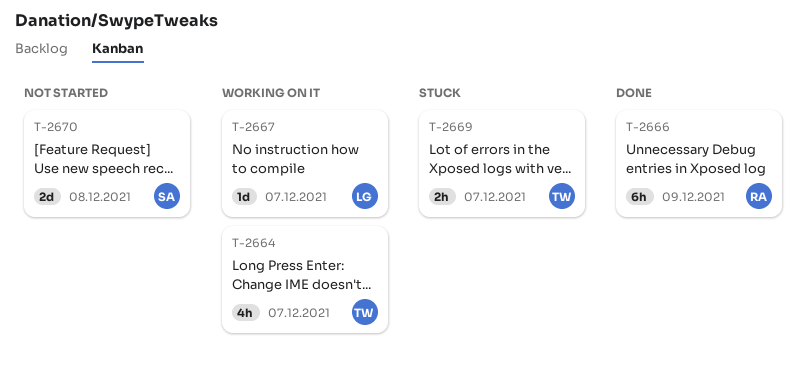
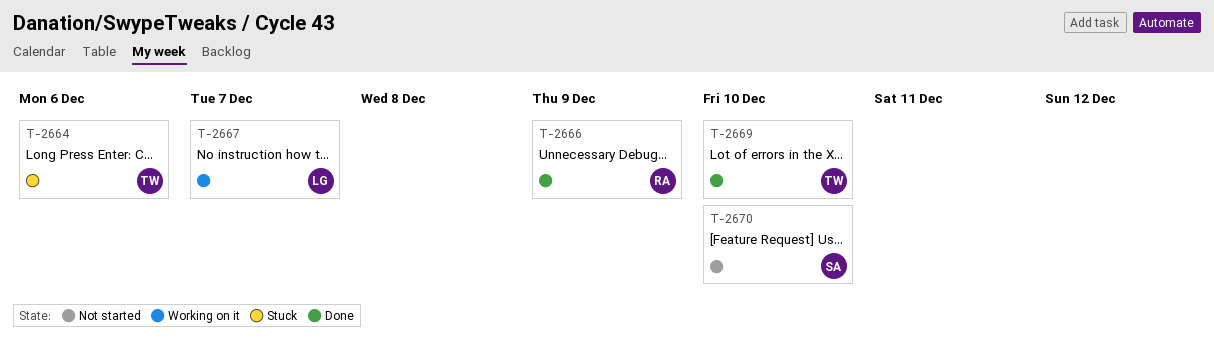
T-2664, status: Working on it -> Stuck
T-2664, due: Dec 7 -> Dec 6
T-2669, status: Stuck -> Done
T-2669, due: Dec 7 -> Dec 10
T-2670, due: Dec 8 -> Dec 10

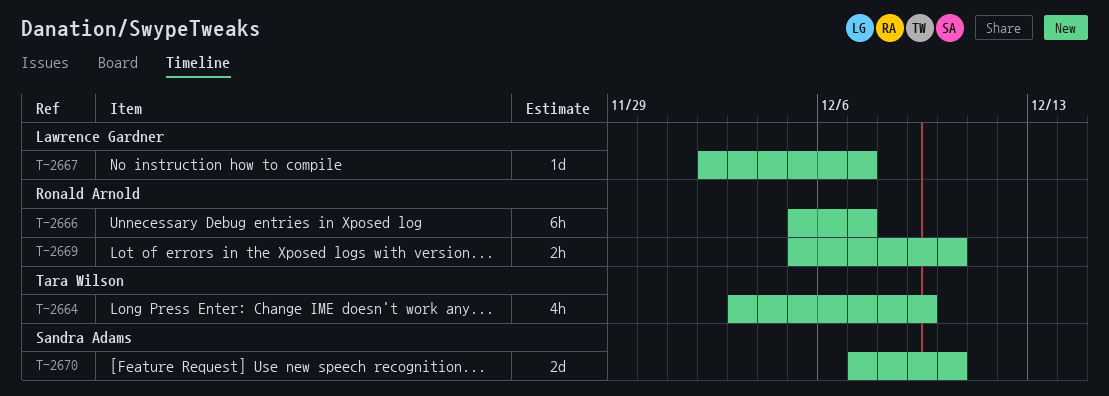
T-2664, due: Dec 6 -> Dec 9
T-2666, due: Dec 9 -> Dec 7
T-2669, owner: Tara Wilson -> Ronald Arnold

